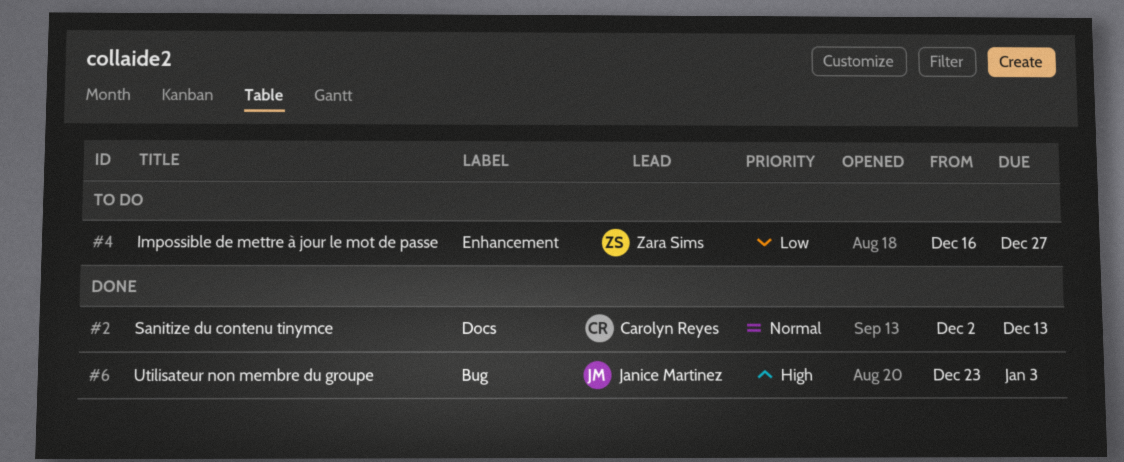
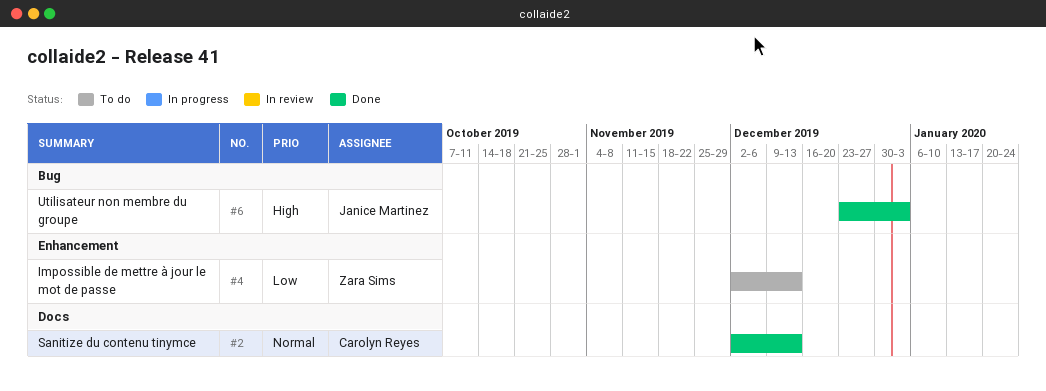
#4, start: Dec 16 -> Dec 2
#4, due: Dec 27 -> Dec 13

